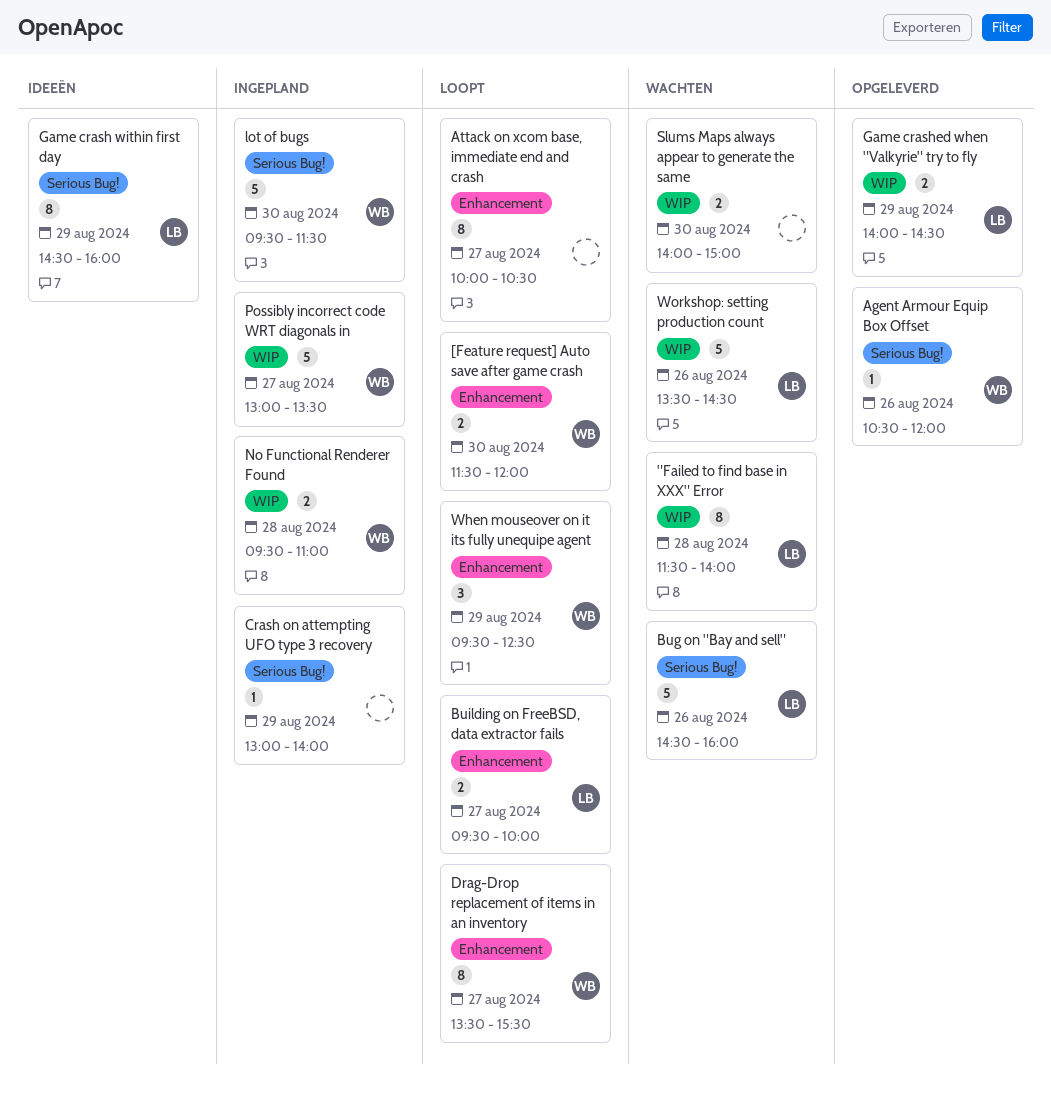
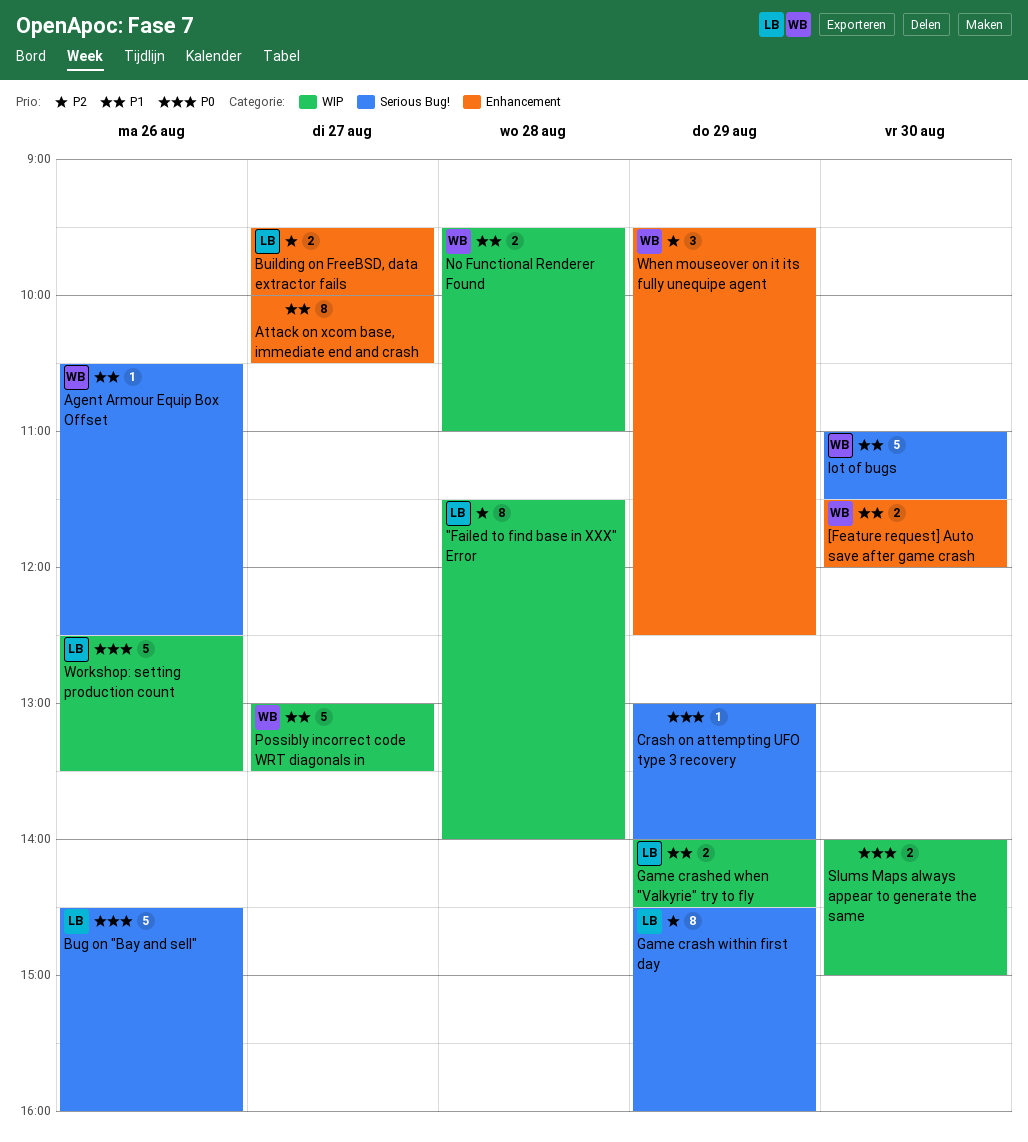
Agent Armour Equip Box Offset, ends: 12:00 -> 12:30
Drag-Drop replacement of items in an inventory: present -> none
lot of bugs, begins: 09:30 -> 11:00
Workshop: setting production count, begins: 13:30 -> 12:30
Workshop: setting production count, ends: 14:30 -> 13:30

